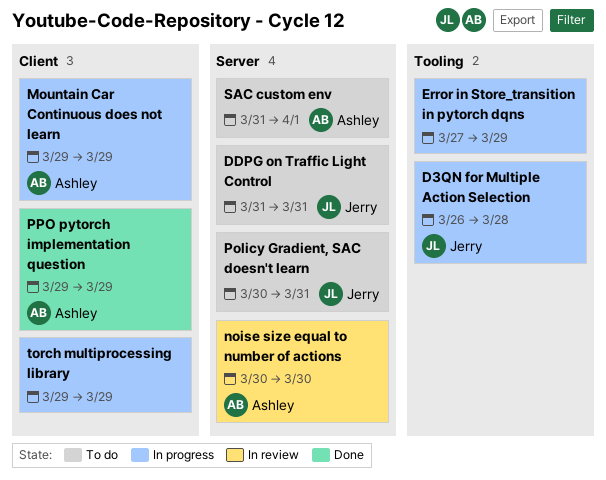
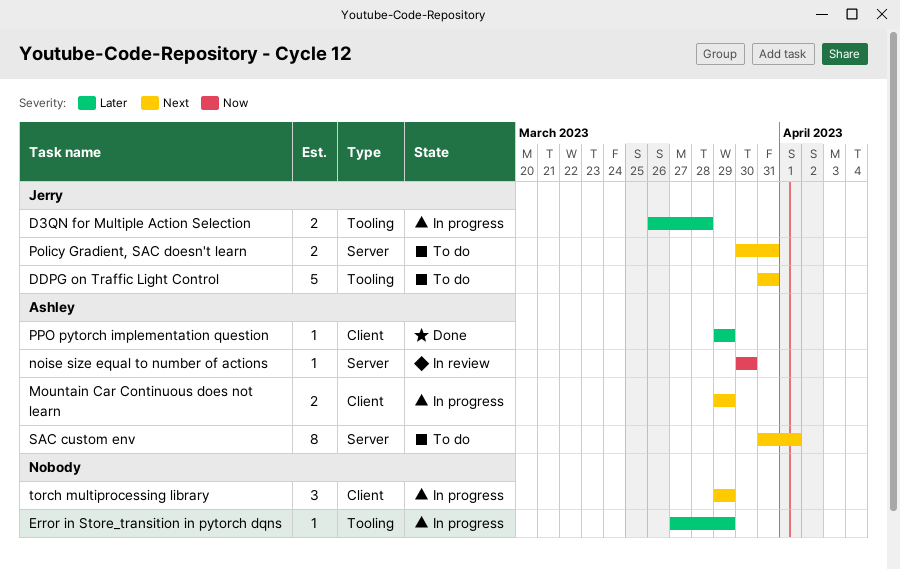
DDPG on Traffic Light Control, label: Server -> Tooling

